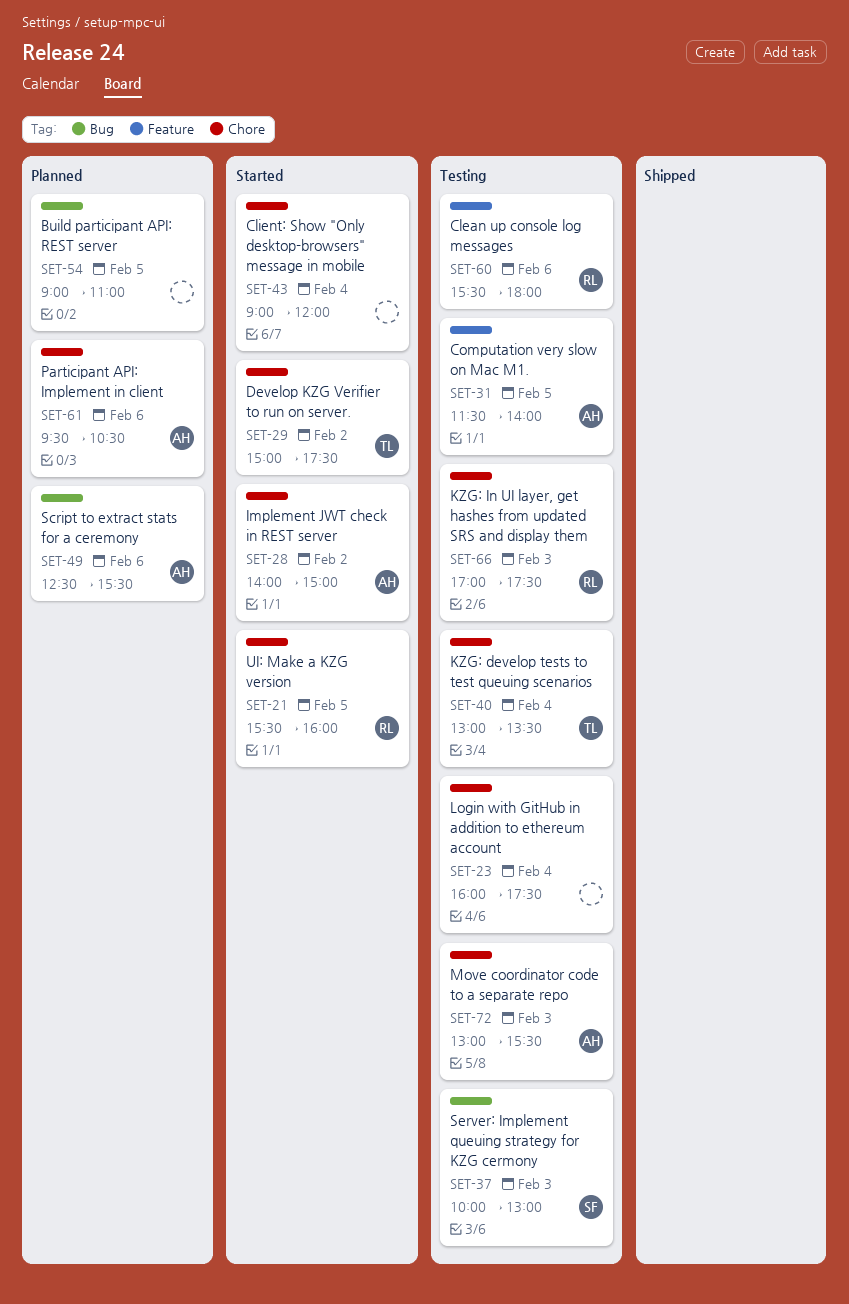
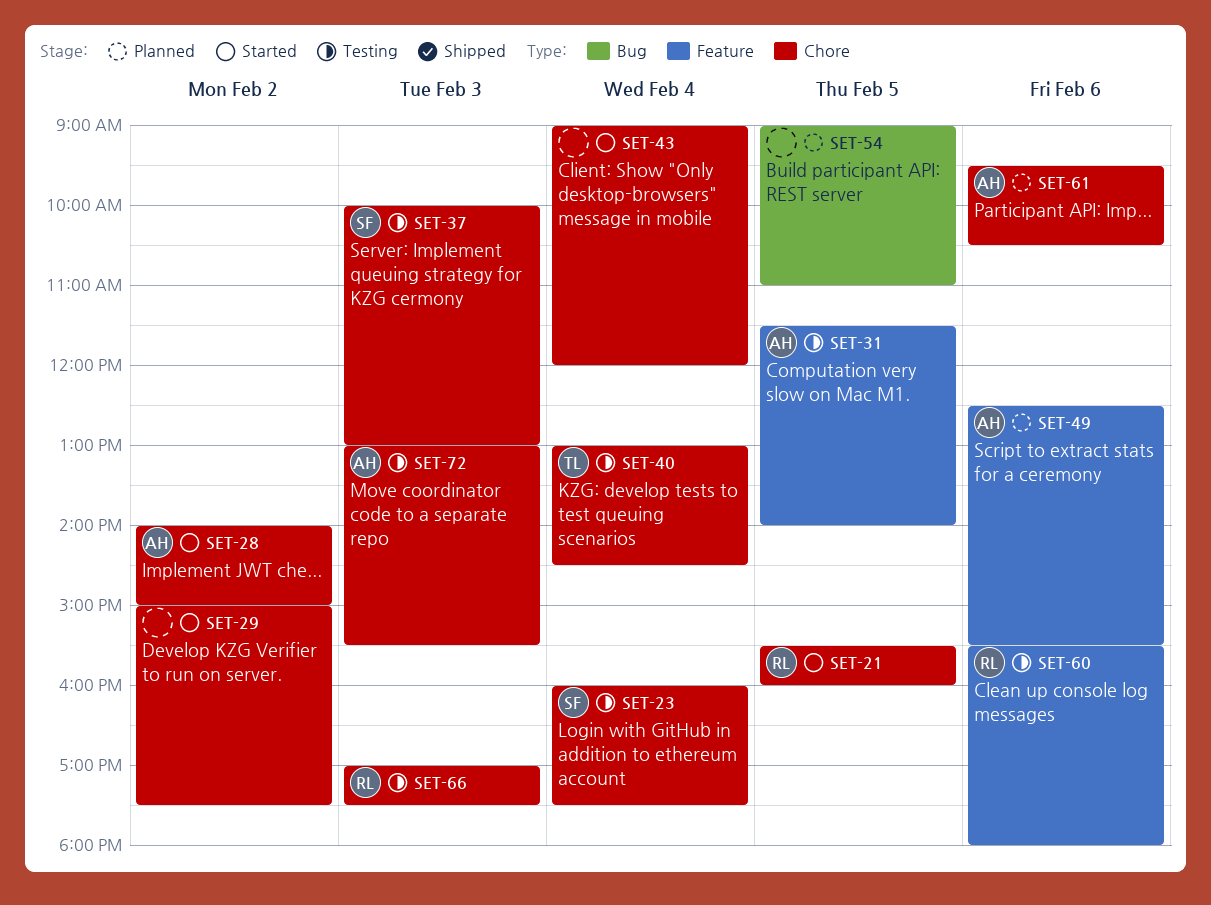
SET-23, owner: none -> SF
SET-29, owner: TL -> none
SET-37, label: Bug -> Chore
SET-40, ends: 13:30 -> 14:30
SET-49, label: Bug -> Feature

